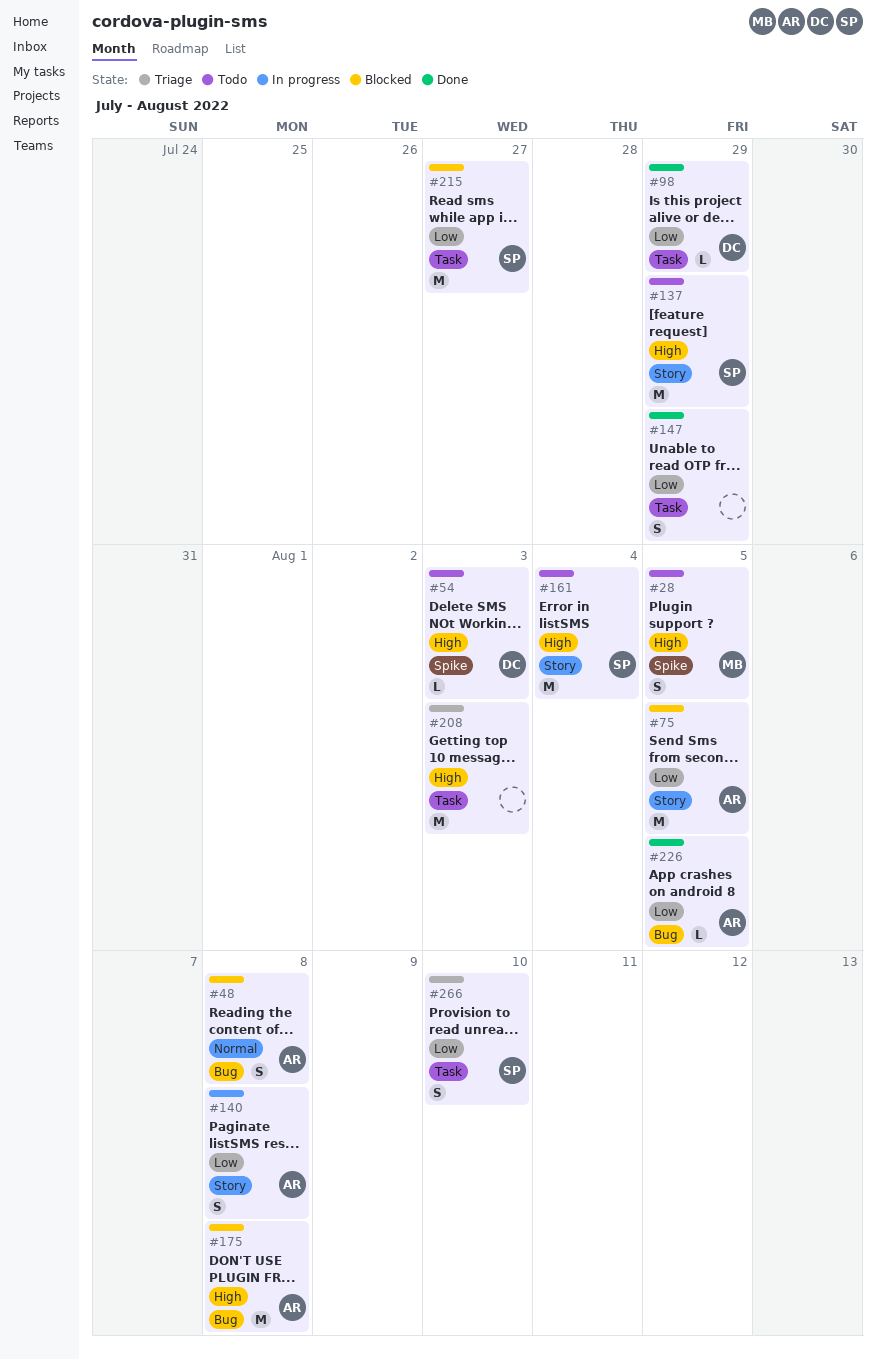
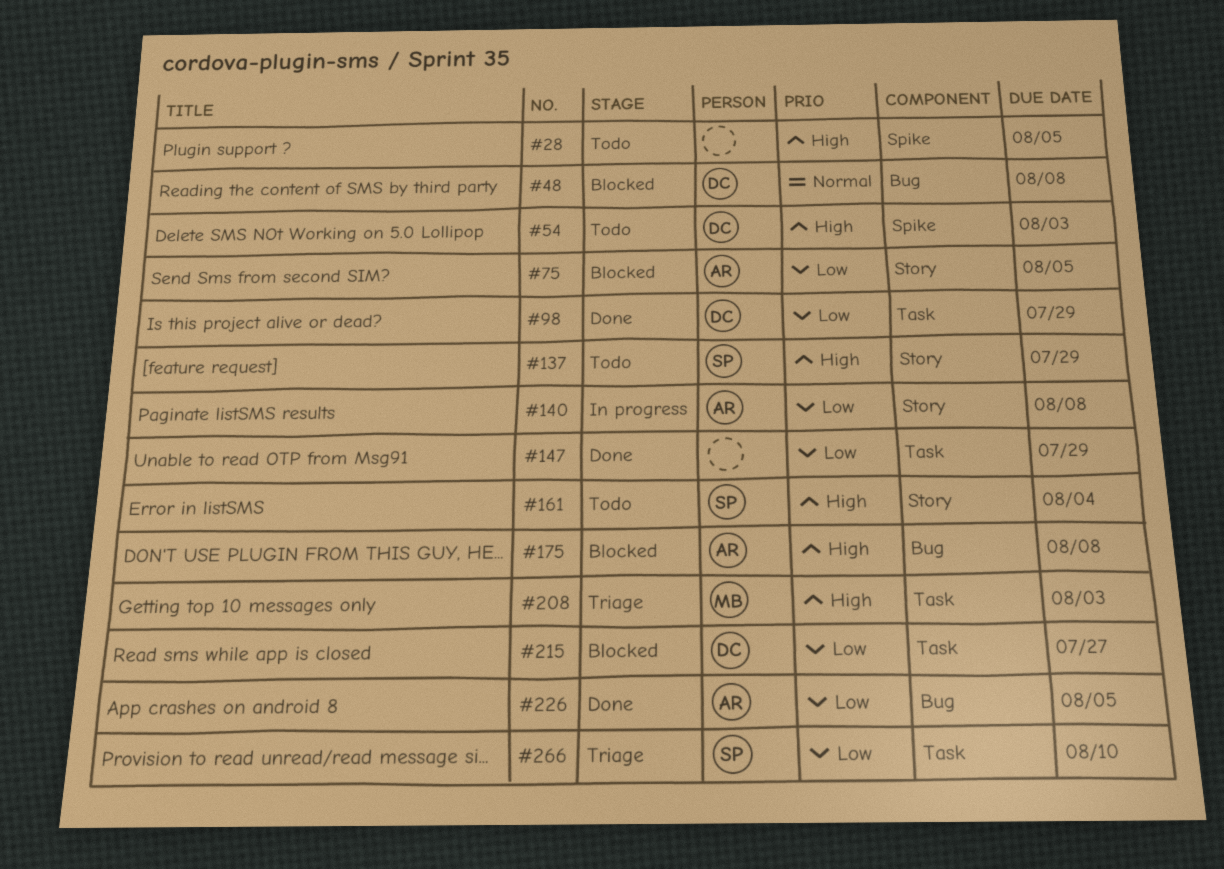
#28, owner: MB -> none
#48, owner: AR -> DC
#208, owner: none -> MB
#215, owner: SP -> DC

